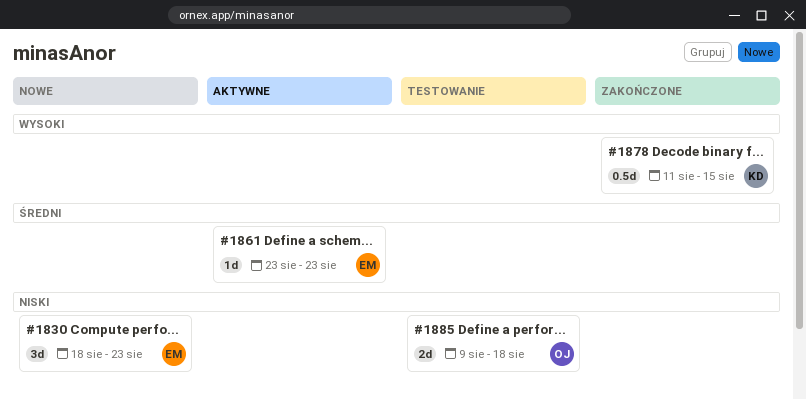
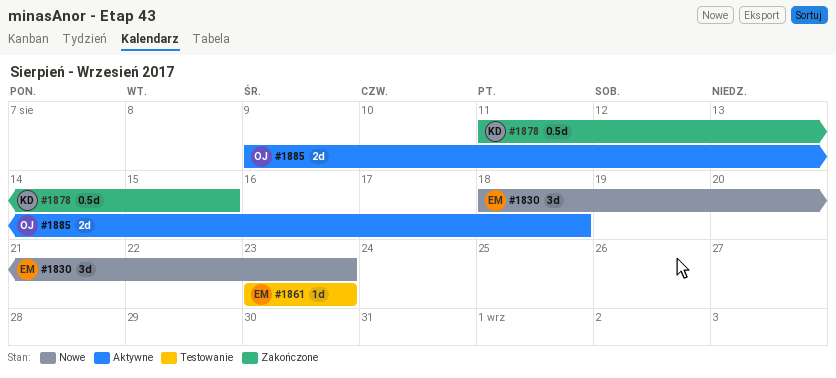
#1861, status: Aktywne -> Testowanie
#1885, status: Testowanie -> Aktywne

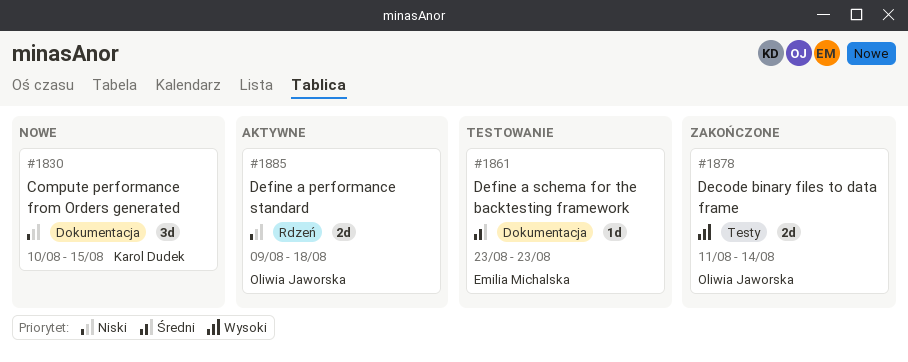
#1830, owner: Emilia Michalska -> Karol Dudek
#1830, start: Aug 18 -> Aug 10
#1830, due: Aug 23 -> Aug 15
#1878, owner: Karol Dudek -> Oliwia Jaworska
#1878, estimate: 0.5d -> 2d
#1878, due: Aug 15 -> Aug 14

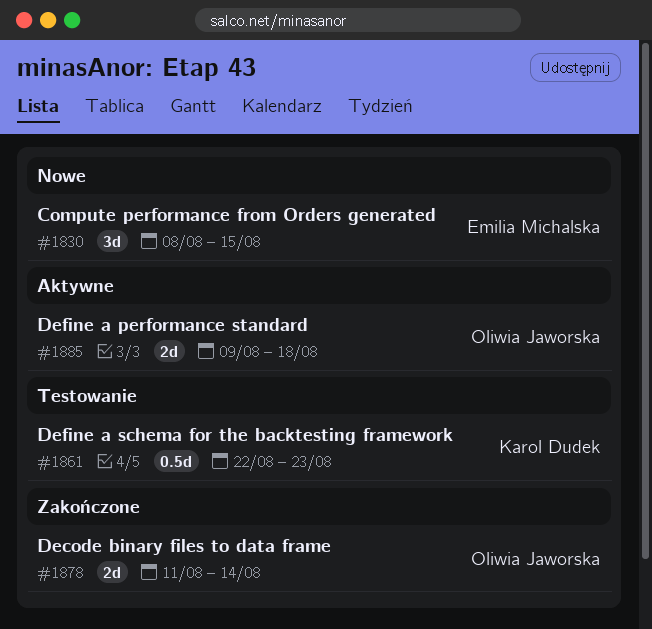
#1830, owner: Karol Dudek -> Emilia Michalska
#1830, start: Aug 10 -> Aug 8
#1861, owner: Emilia Michalska -> Karol Dudek
#1861, estimate: 1d -> 0.5d
#1861, start: Aug 23 -> Aug 22

